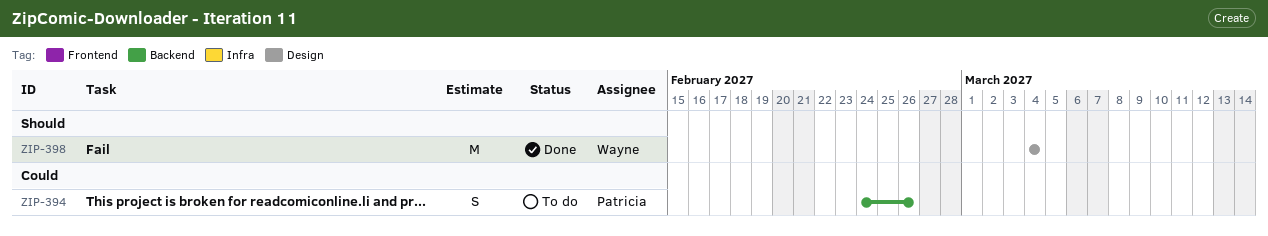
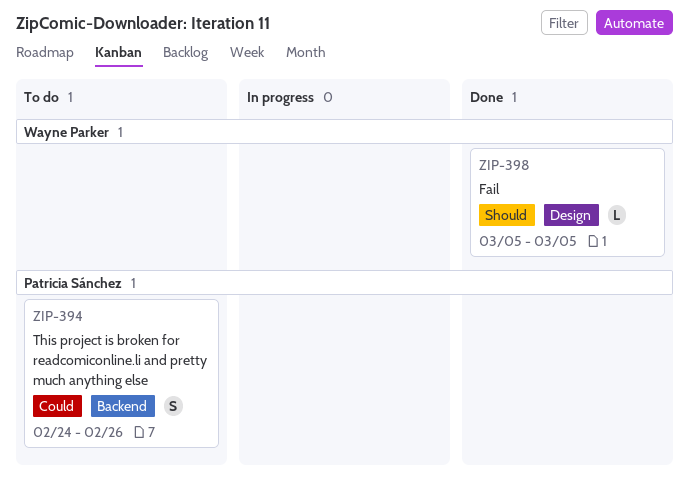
ZIP-398, estimate: M -> L
ZIP-398, start: Mar 4 -> Mar 5
ZIP-398, due: Mar 4 -> Mar 5

